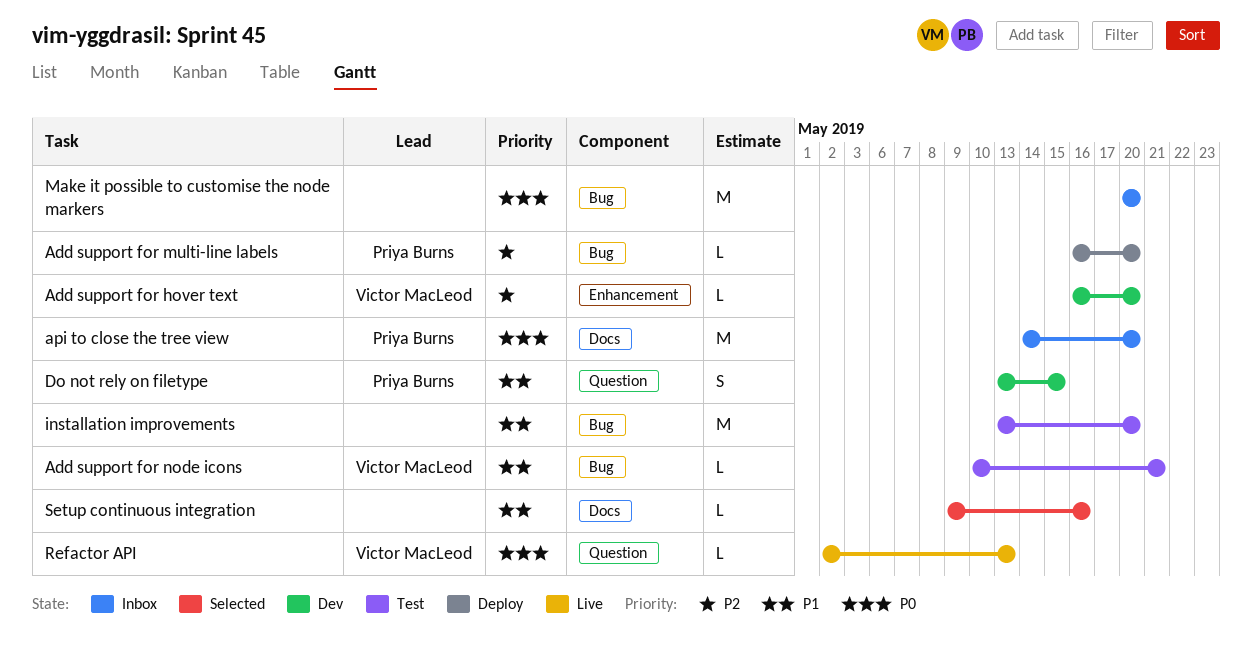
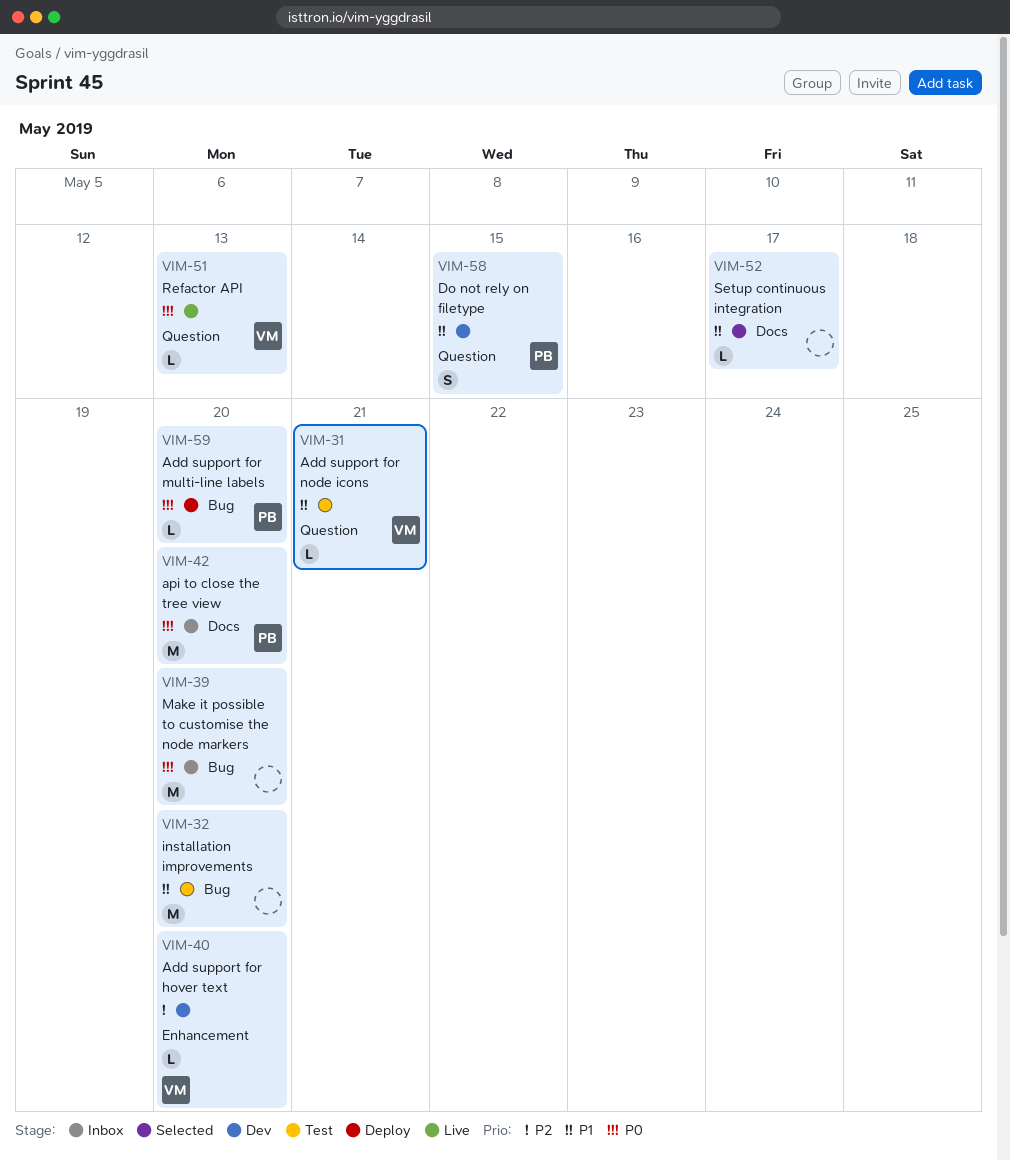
Add support for multi-line labels, priority: P2 -> P0
Add support for node icons, label: Bug -> Question
Setup continuous integration, due: May 16 -> May 17

